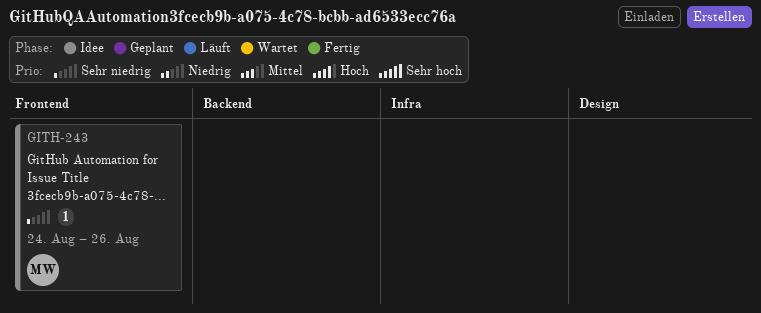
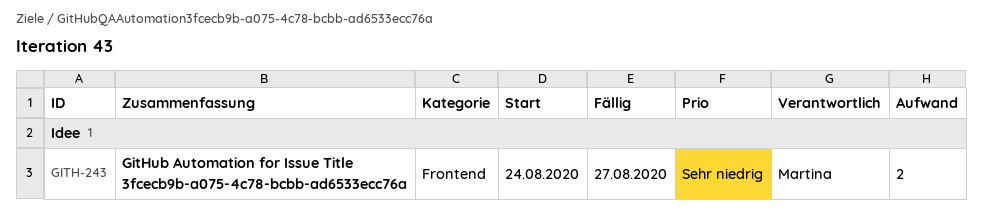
GITH-243, estimate: 1 -> 2
GITH-243, due: Aug 26 -> Aug 27

